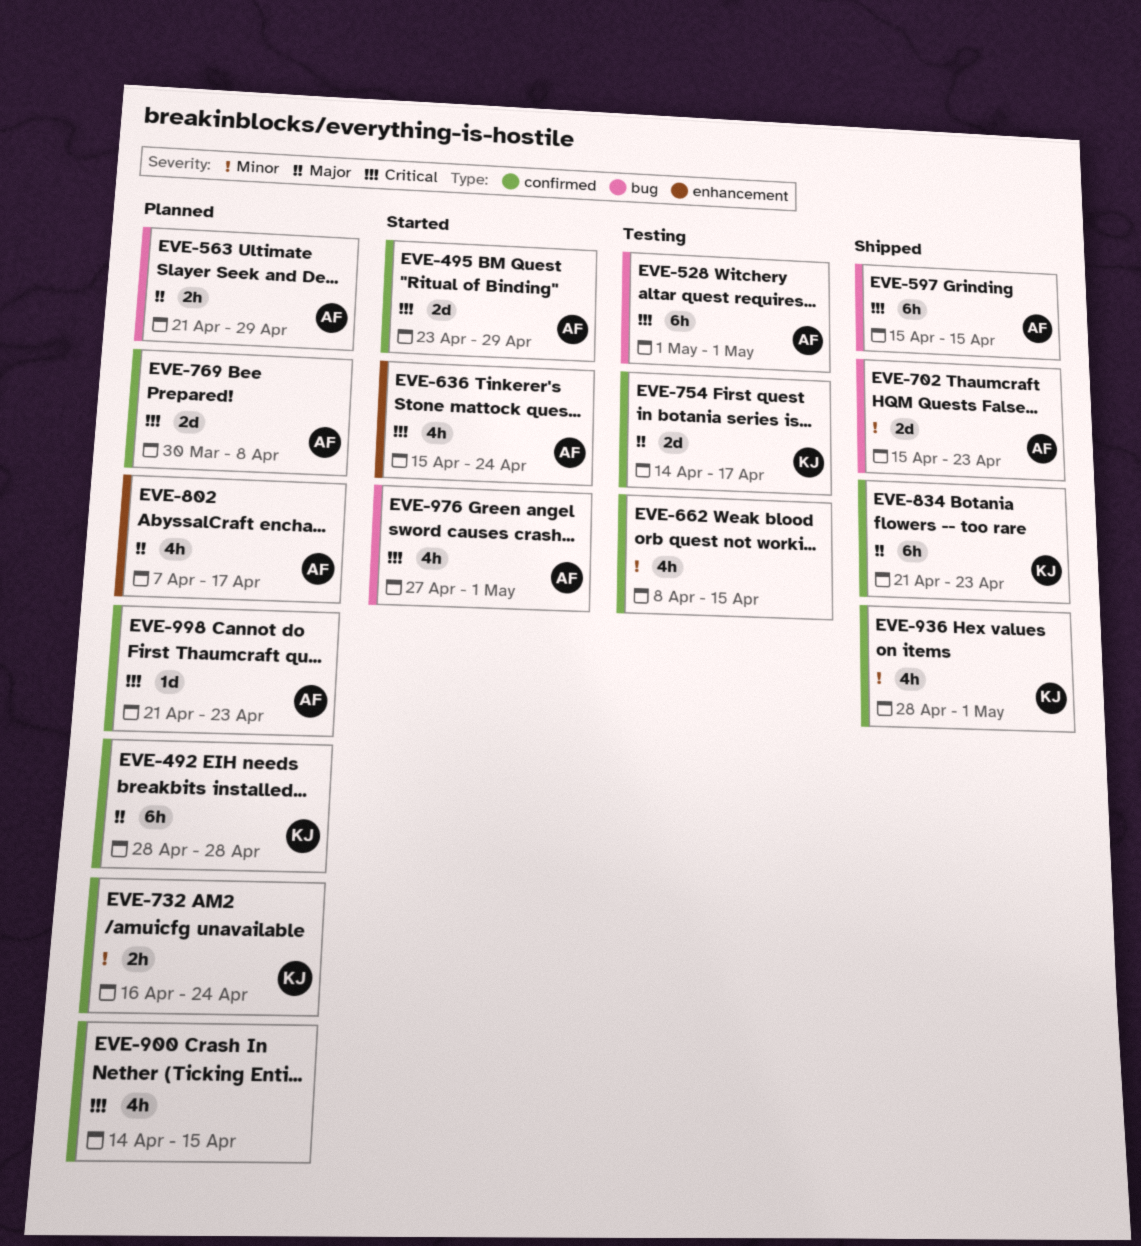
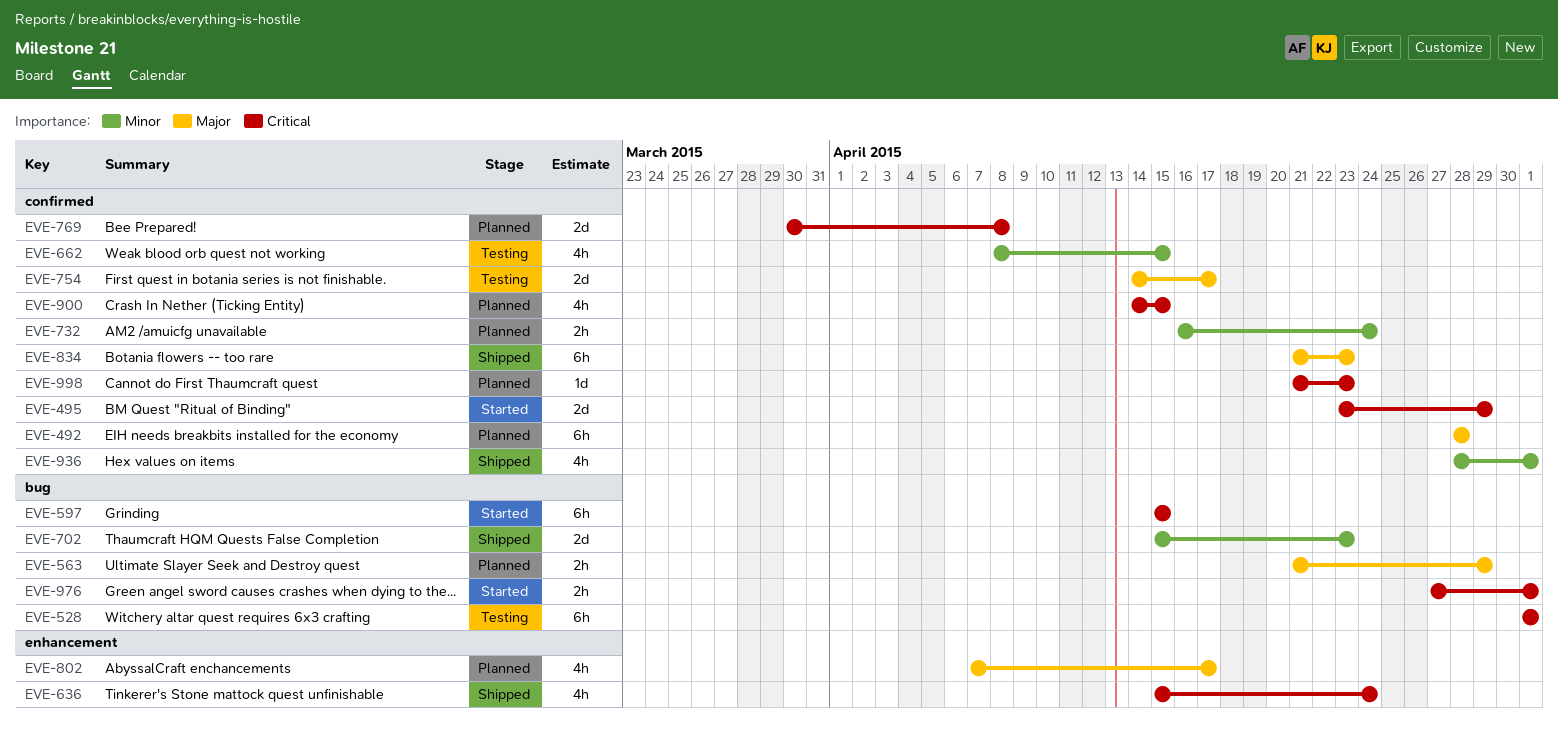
EVE-597, status: Shipped -> Started
EVE-636, status: Started -> Shipped
EVE-976, estimate: 4h -> 2h

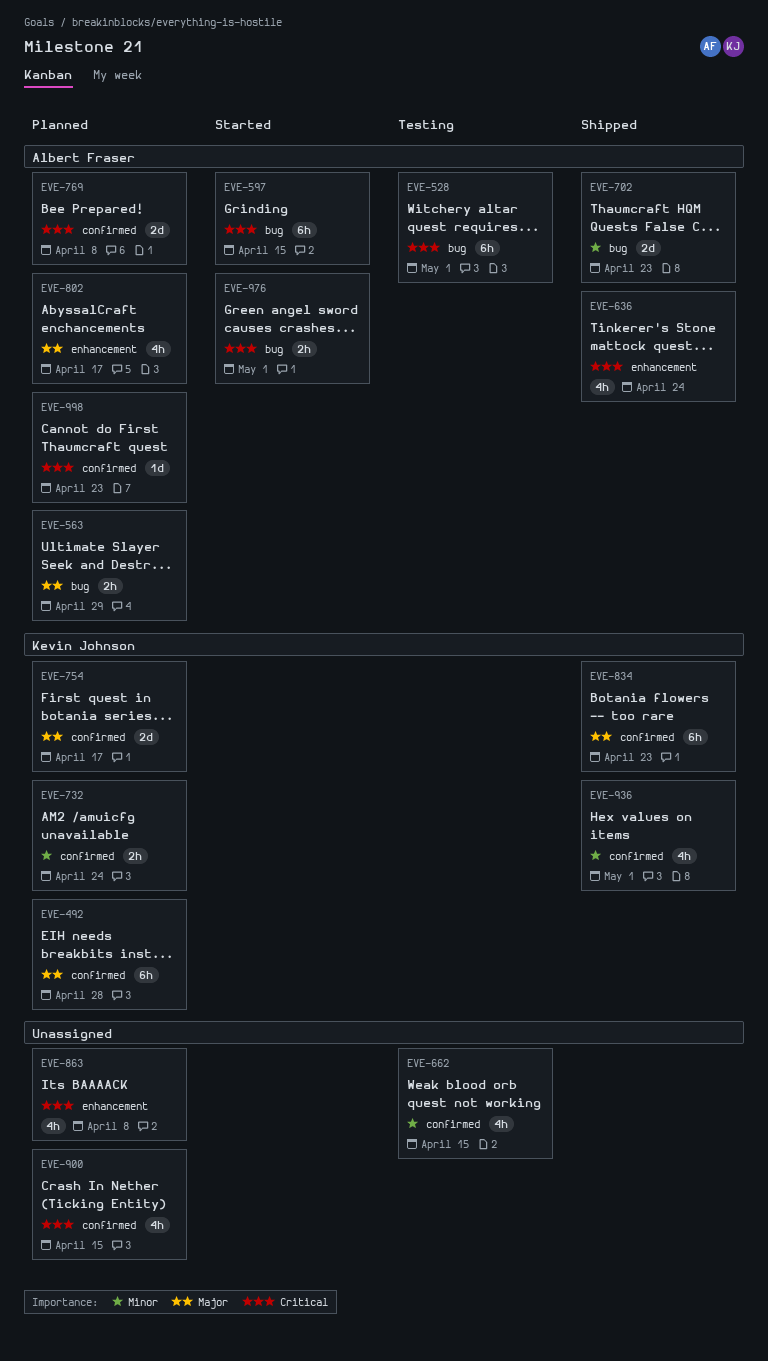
EVE-495: present -> none
EVE-754, status: Testing -> Planned
EVE-863: none -> present

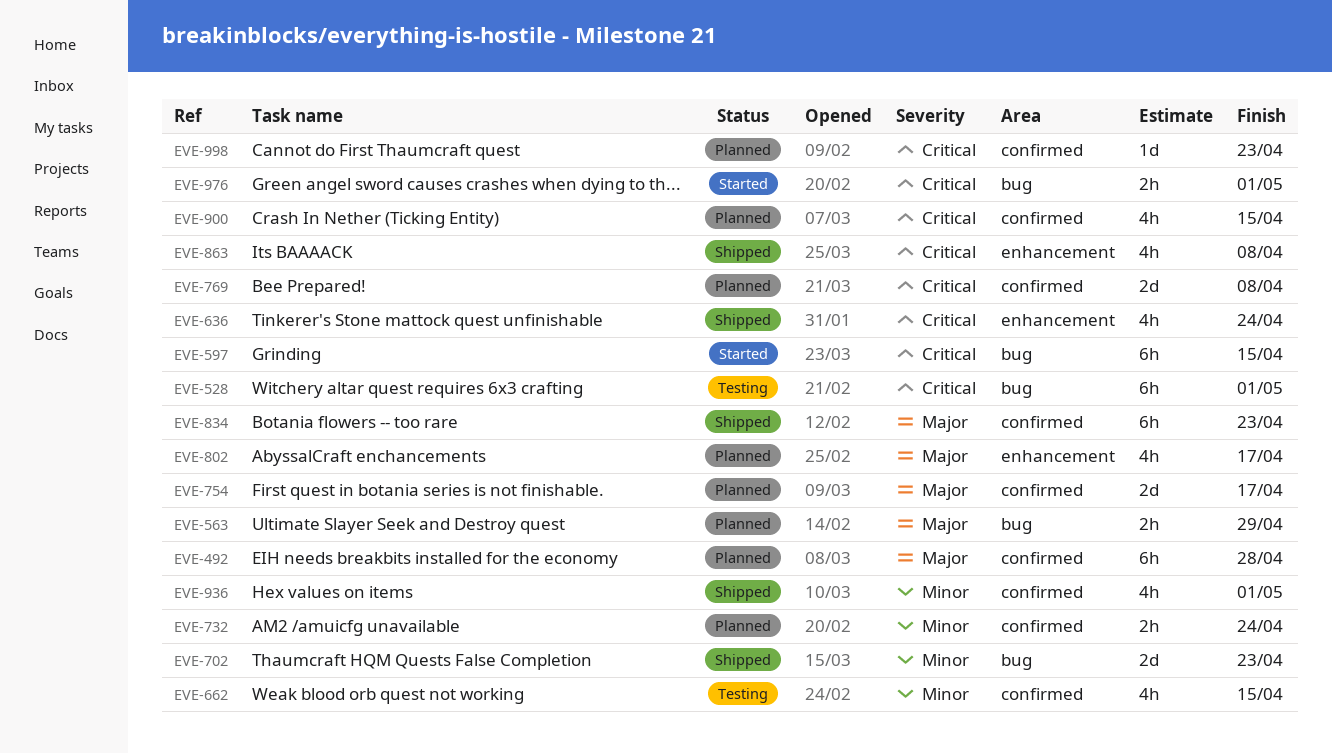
EVE-863, status: Planned -> Shipped

